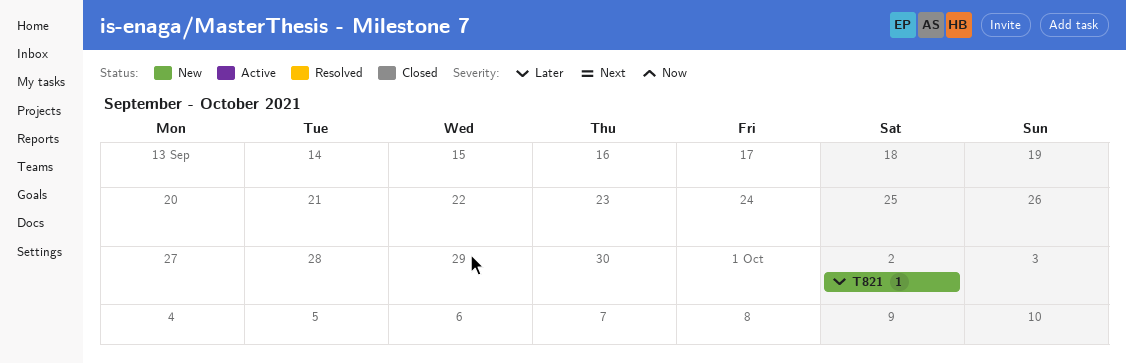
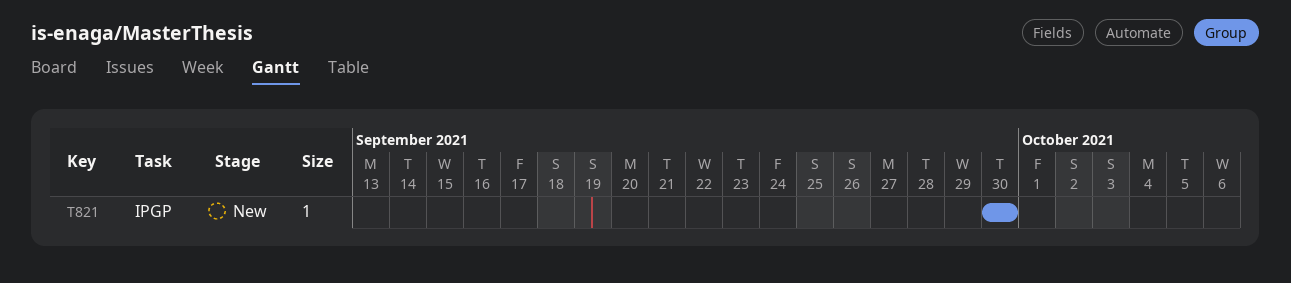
T821, start: Oct 2 -> Sep 30
T821, due: Oct 2 -> Sep 30

